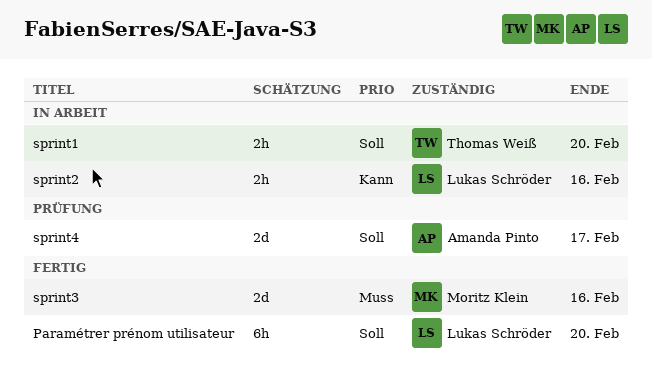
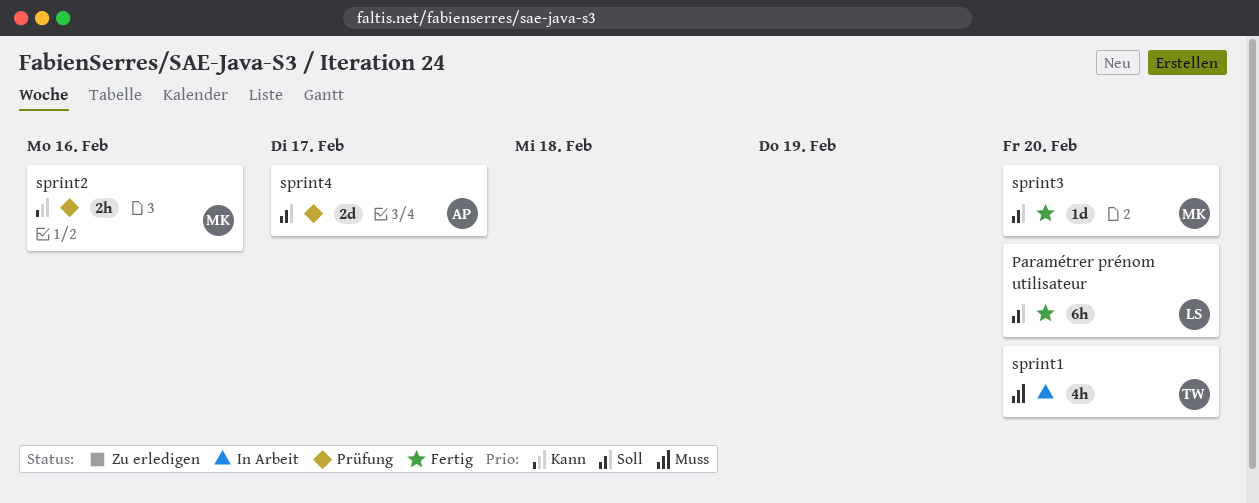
sprint1, priority: Soll -> Muss
sprint1, estimate: 2h -> 4h
sprint2, status: In Arbeit -> Prüfung
sprint2, owner: Lukas Schröder -> Moritz Klein
sprint3, priority: Muss -> Soll
sprint3, estimate: 2d -> 1d
sprint3, due: Feb 16 -> Feb 20

